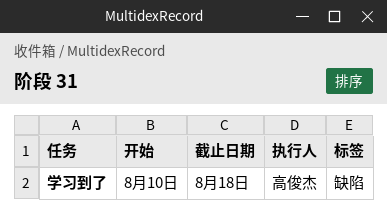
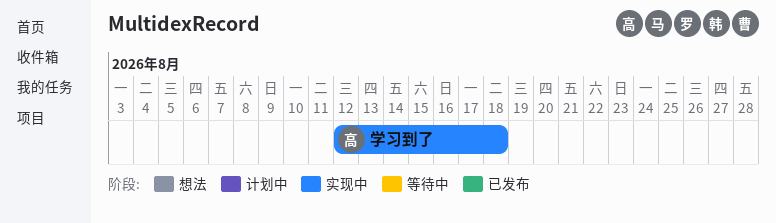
学习到了, start: Aug 10 -> Aug 12

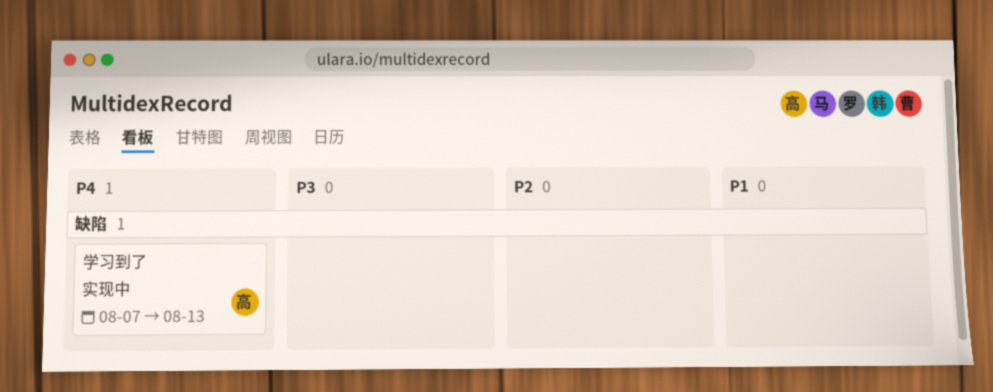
学习到了, start: Aug 12 -> Aug 7
学习到了, due: Aug 18 -> Aug 13

